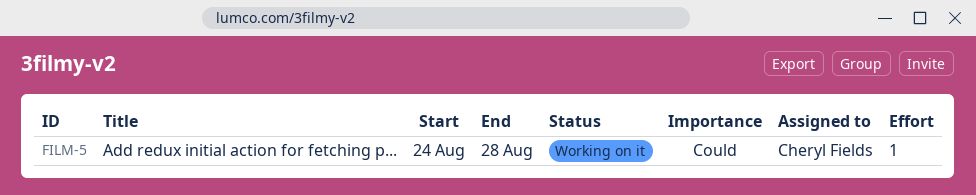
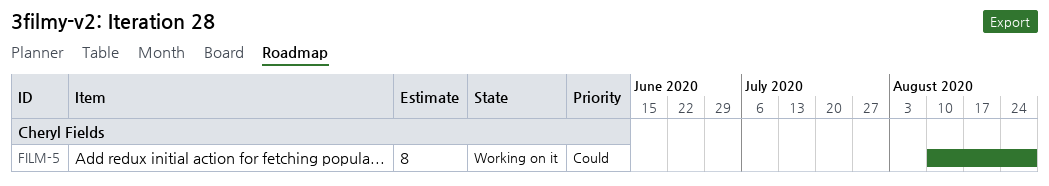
FILM-5, estimate: 1 -> 8
FILM-5, start: Aug 24 -> Aug 10

